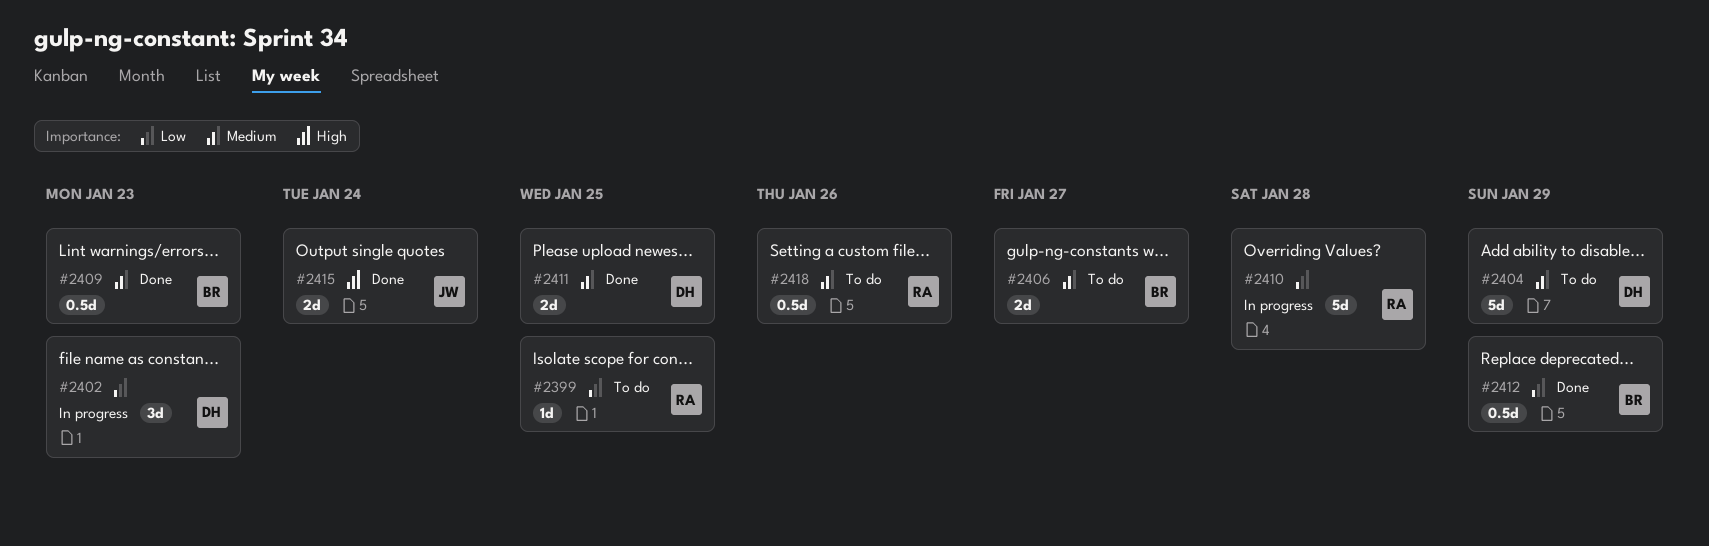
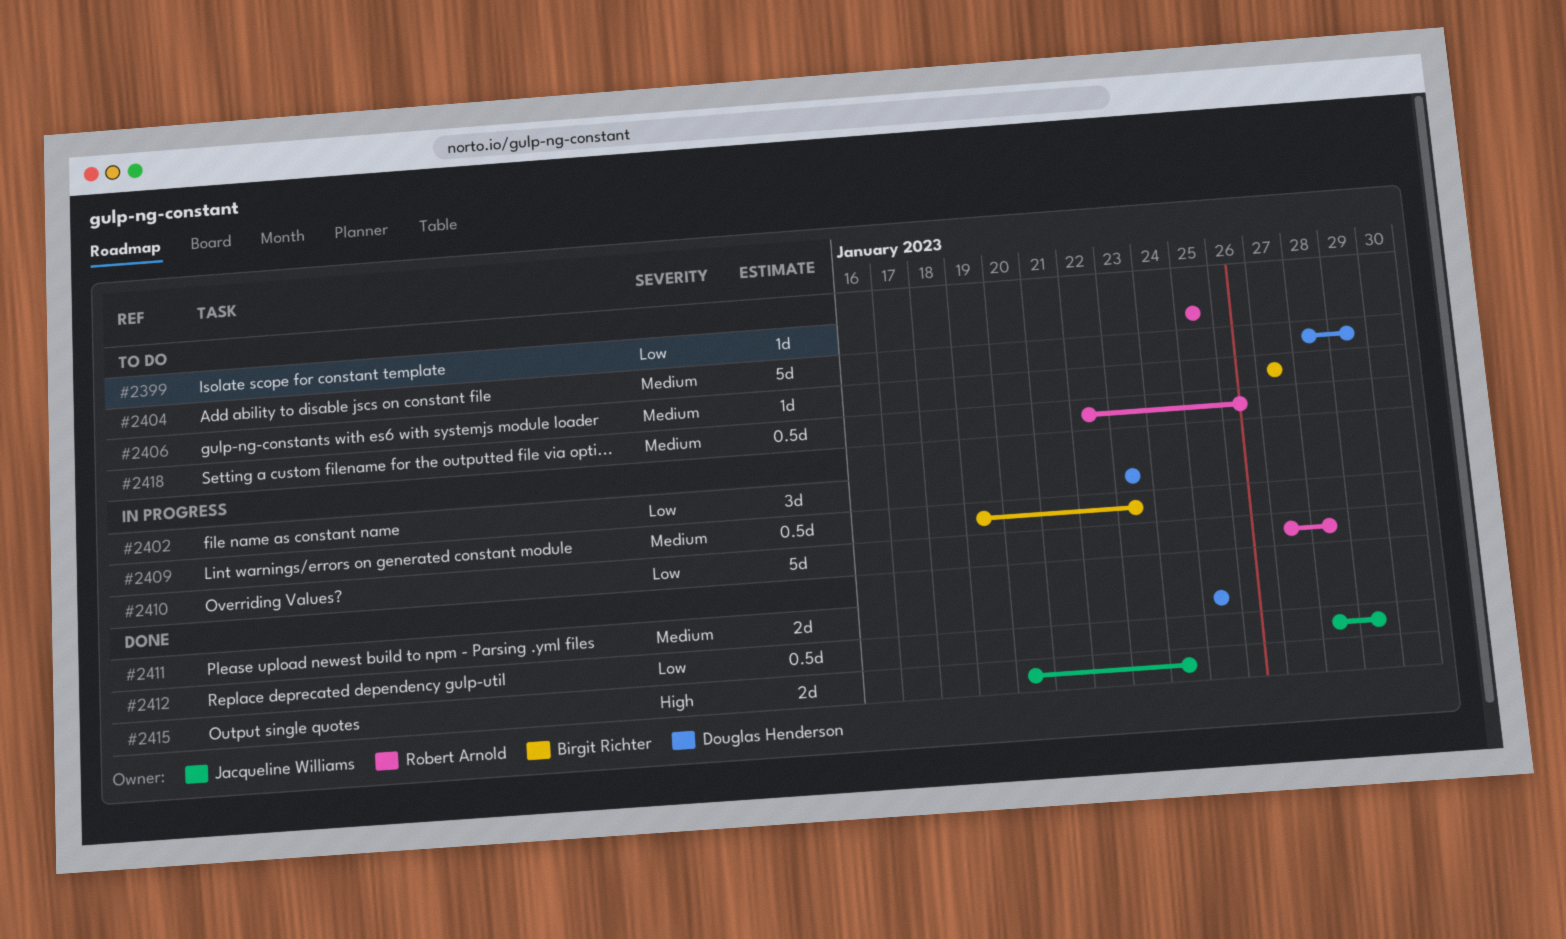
#2406, estimate: 2d -> 1d
#2409, status: Done -> In progress
#2412, owner: Birgit Richter -> Jacqueline Williams

